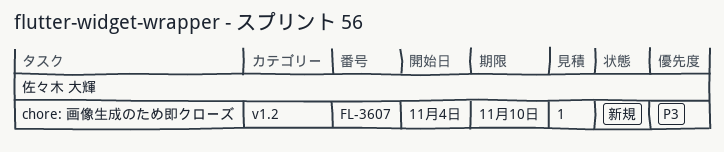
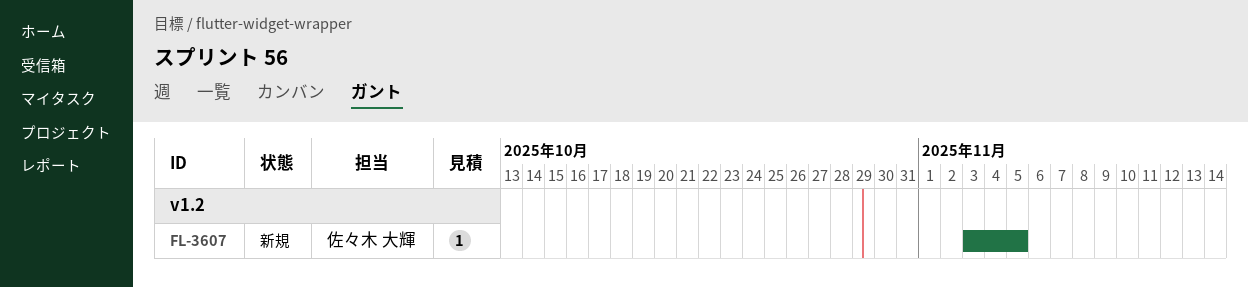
FL-3607, start: Nov 4 -> Nov 3
FL-3607, due: Nov 10 -> Nov 5

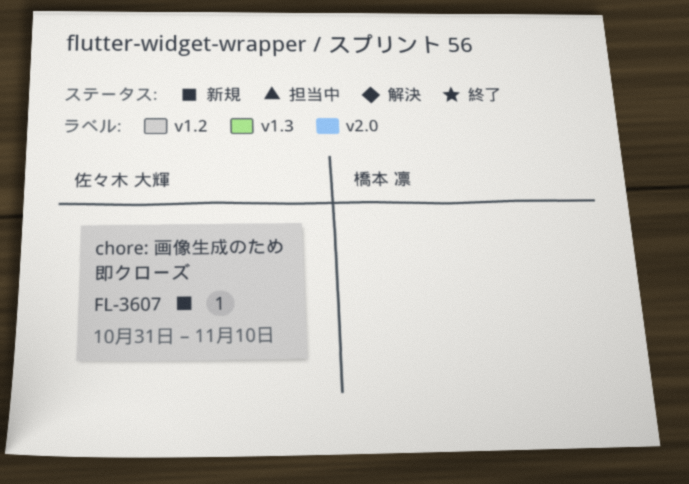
FL-3607, start: Nov 3 -> Oct 31
FL-3607, due: Nov 5 -> Nov 10

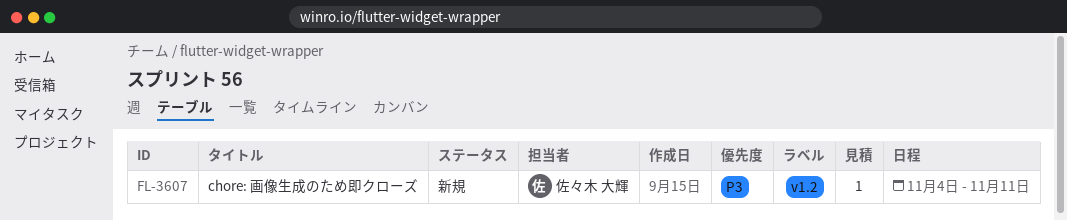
FL-3607, start: Oct 31 -> Nov 4
FL-3607, due: Nov 10 -> Nov 11

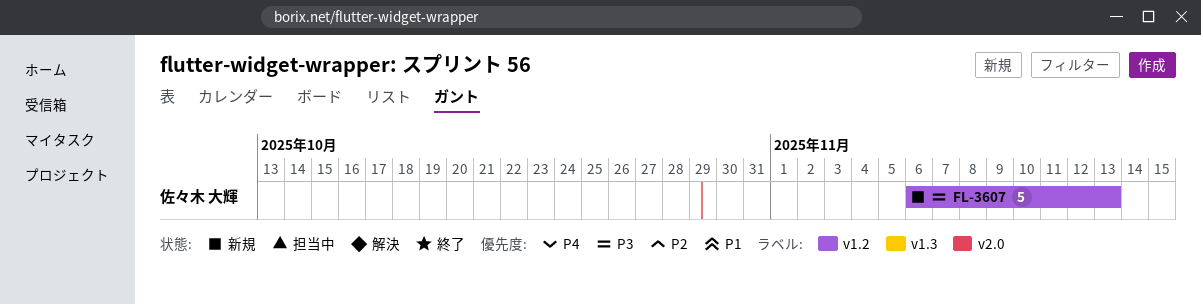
FL-3607, estimate: 1 -> 5
FL-3607, start: Nov 4 -> Nov 6
FL-3607, due: Nov 11 -> Nov 13

